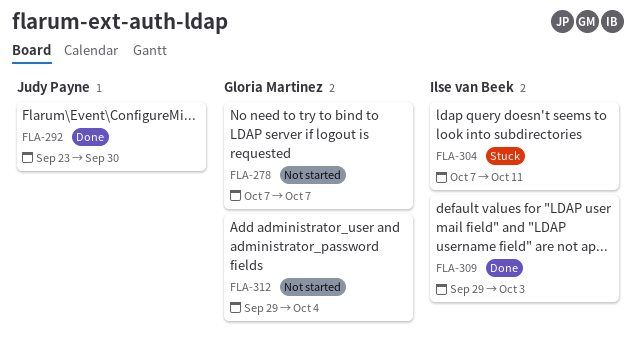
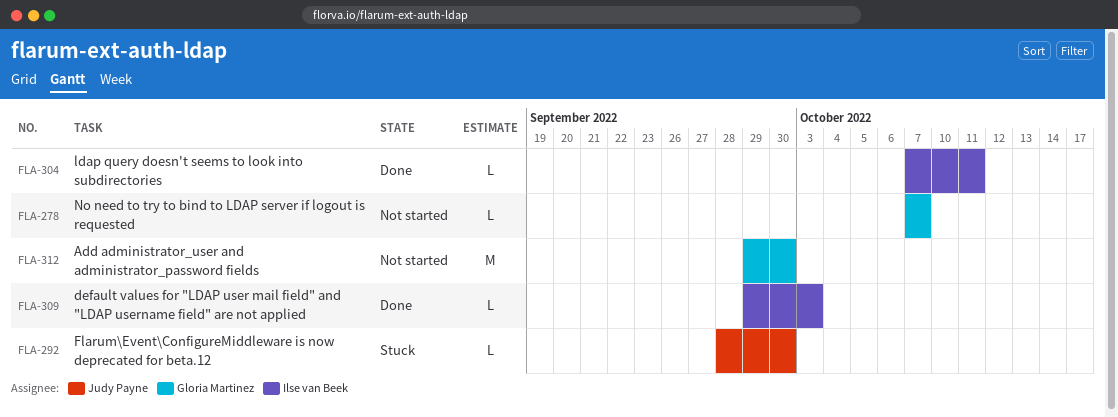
FLA-292, status: Done -> Stuck
FLA-292, start: Sep 23 -> Sep 28
FLA-304, status: Stuck -> Done
FLA-312, due: Oct 4 -> Sep 30

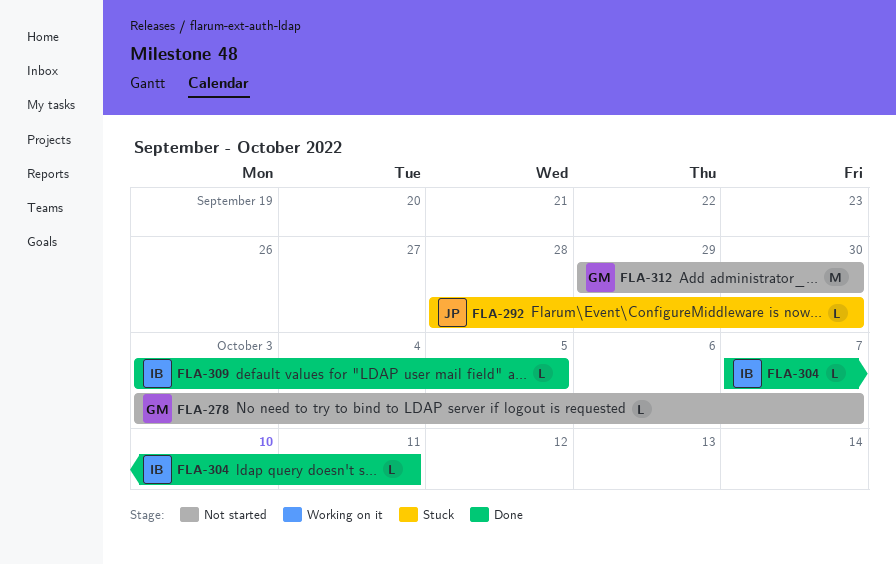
FLA-278, start: Oct 7 -> Oct 3
FLA-309, start: Sep 29 -> Oct 3
FLA-309, due: Oct 3 -> Oct 5

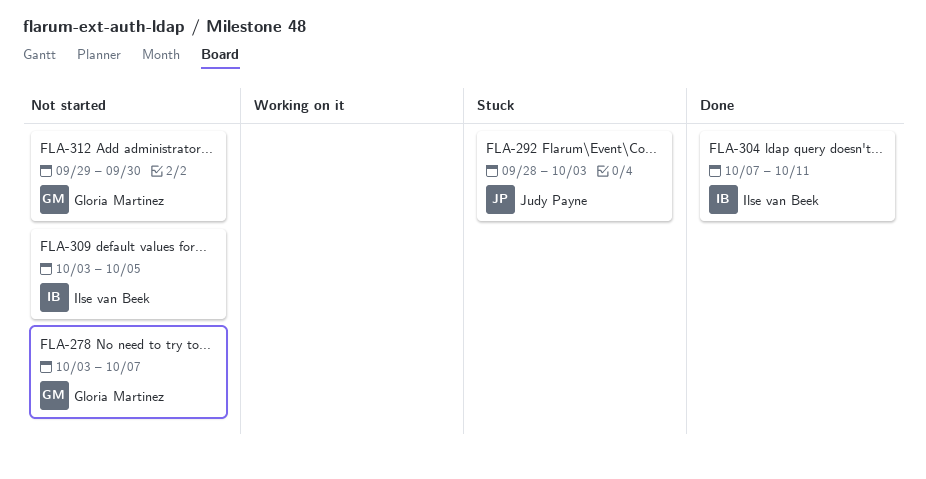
FLA-292, due: Sep 30 -> Oct 3
FLA-309, status: Done -> Not started

